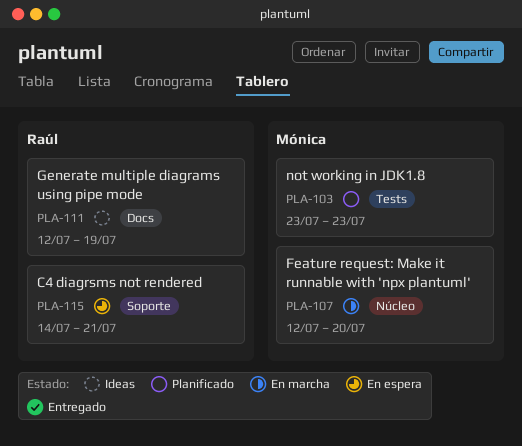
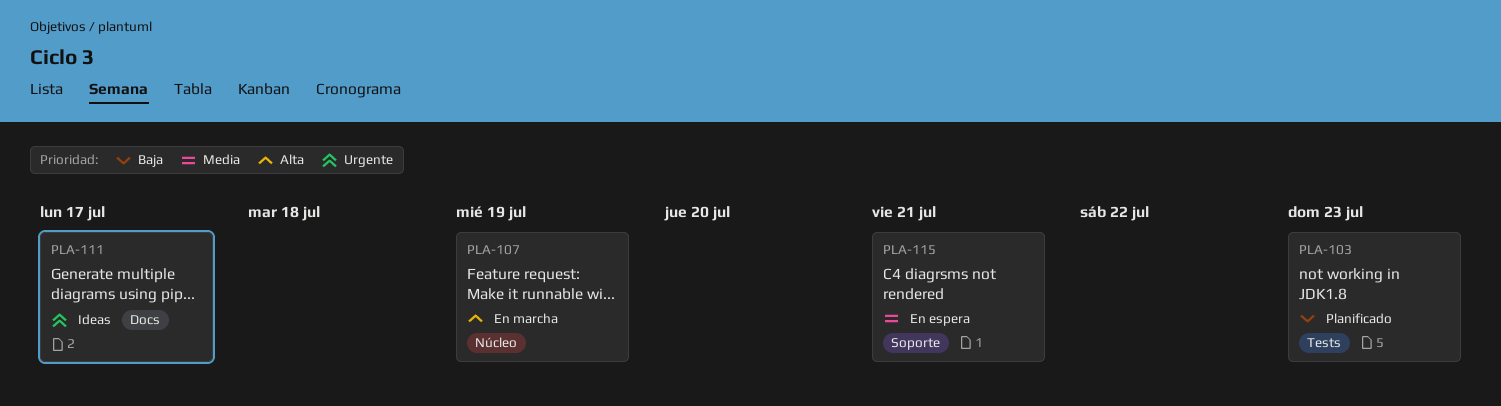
PLA-107, due: Jul 20 -> Jul 19
PLA-111, due: Jul 19 -> Jul 17

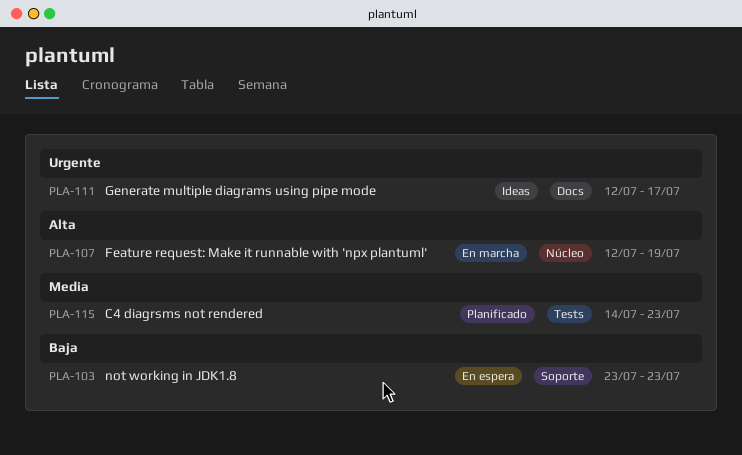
PLA-103, status: Planificado -> En espera
PLA-103, label: Tests -> Soporte
PLA-115, status: En espera -> Planificado
PLA-115, label: Soporte -> Tests
PLA-115, due: Jul 21 -> Jul 23

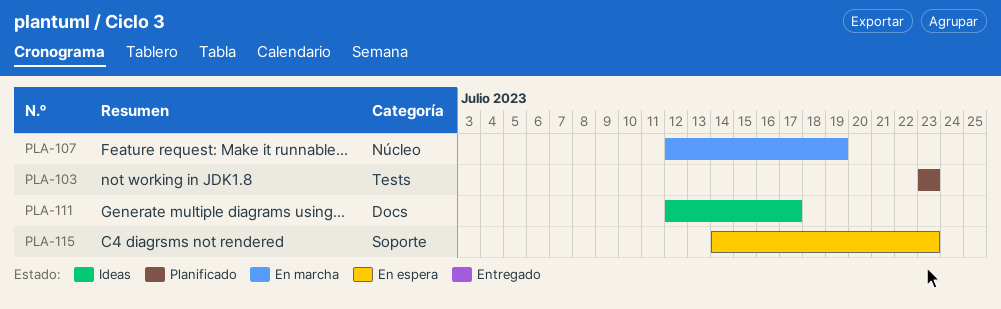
PLA-103, status: En espera -> Planificado
PLA-103, label: Soporte -> Tests
PLA-115, status: Planificado -> En espera
PLA-115, label: Tests -> Soporte

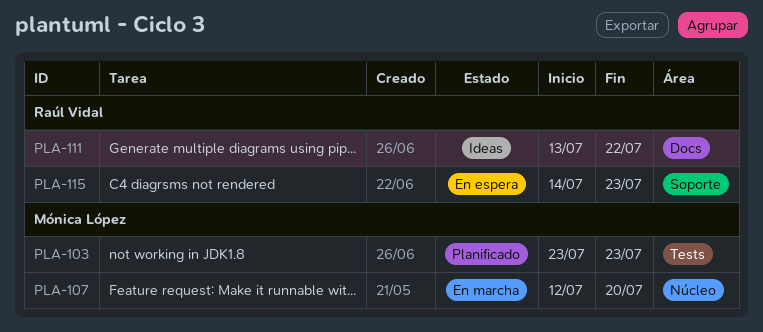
PLA-107, due: Jul 19 -> Jul 20
PLA-111, start: Jul 12 -> Jul 13
PLA-111, due: Jul 17 -> Jul 22

